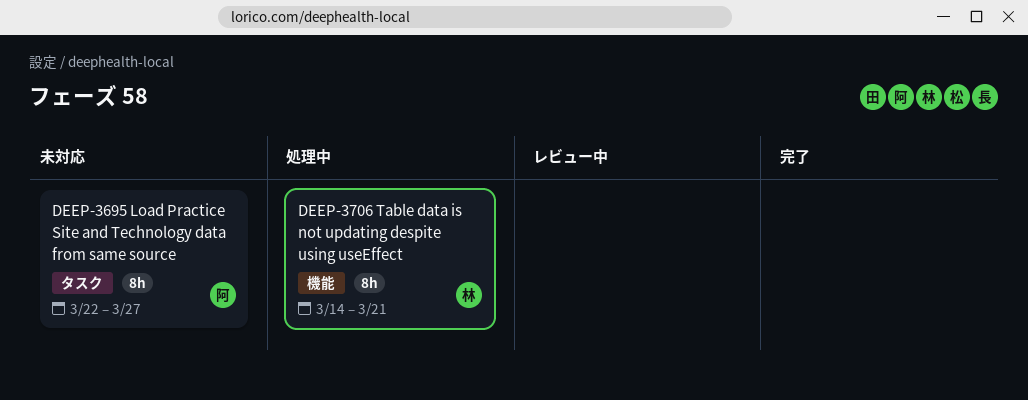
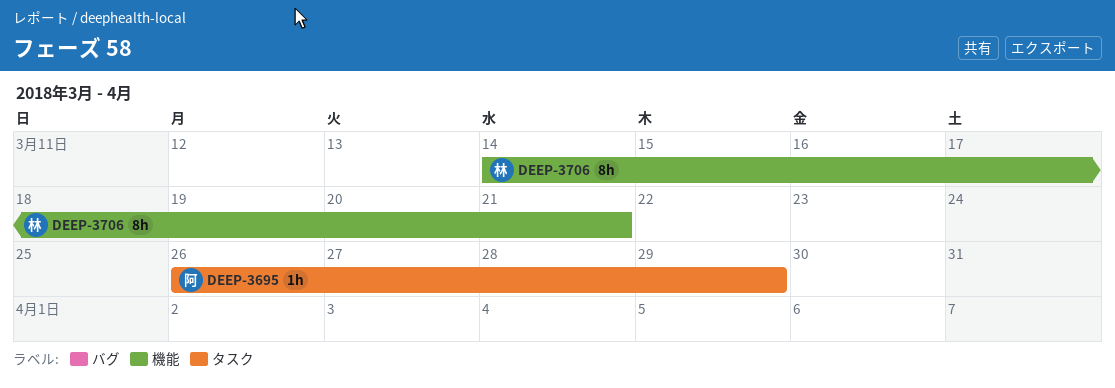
DEEP-3695, estimate: 8h -> 1h
DEEP-3695, start: Mar 22 -> Mar 26
DEEP-3695, due: Mar 27 -> Mar 29

